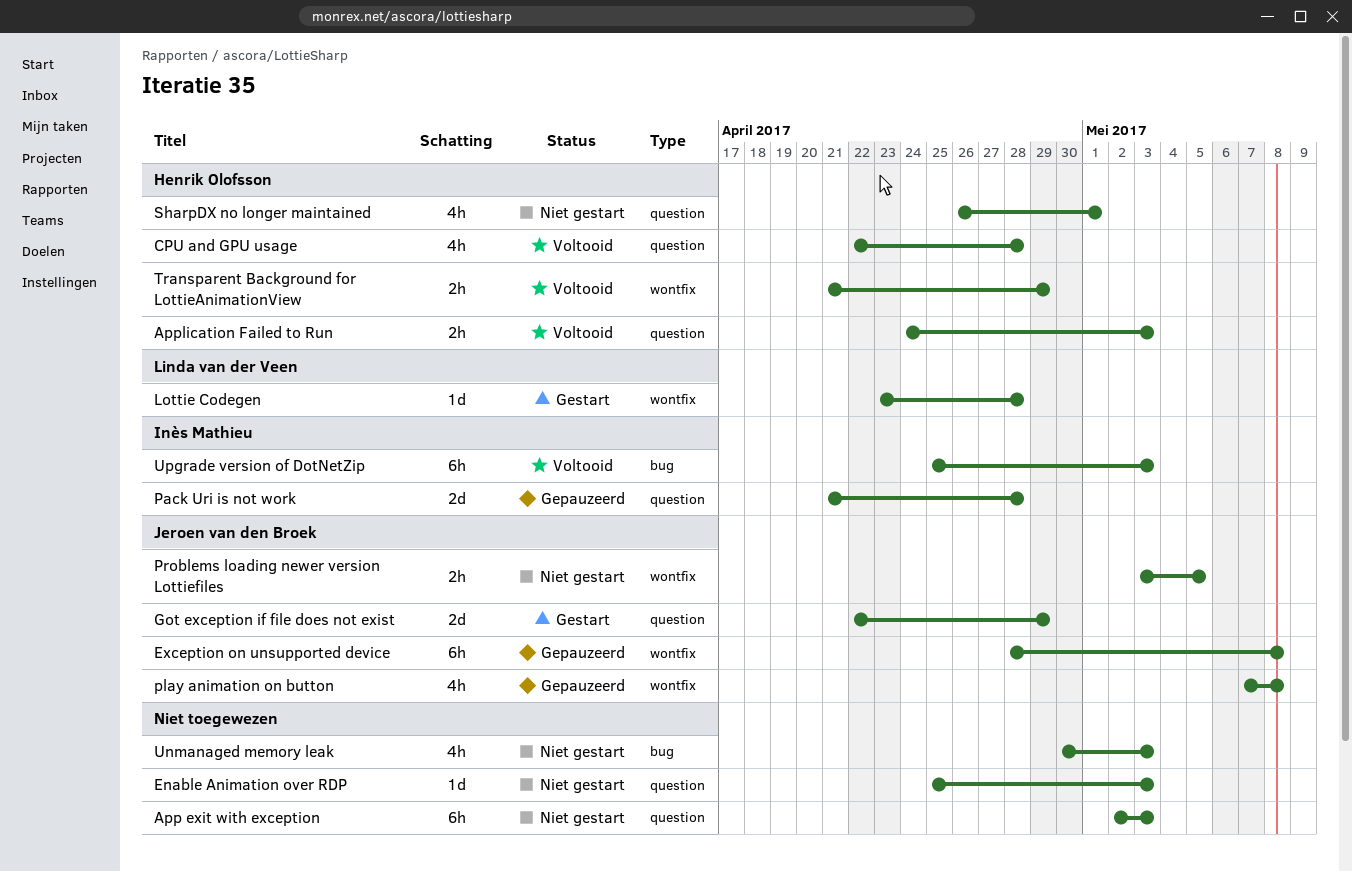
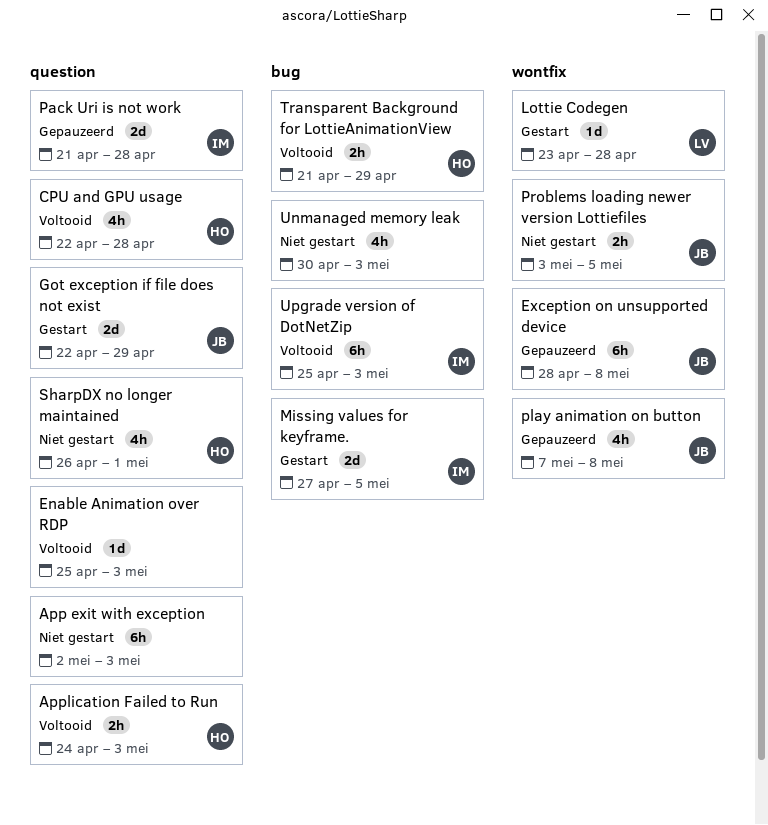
Enable Animation over RDP, status: Niet gestart -> Voltooid
Missing values for keyframe.: none -> present
Transparent Background for LottieAnimationView, label: wontfix -> bug

